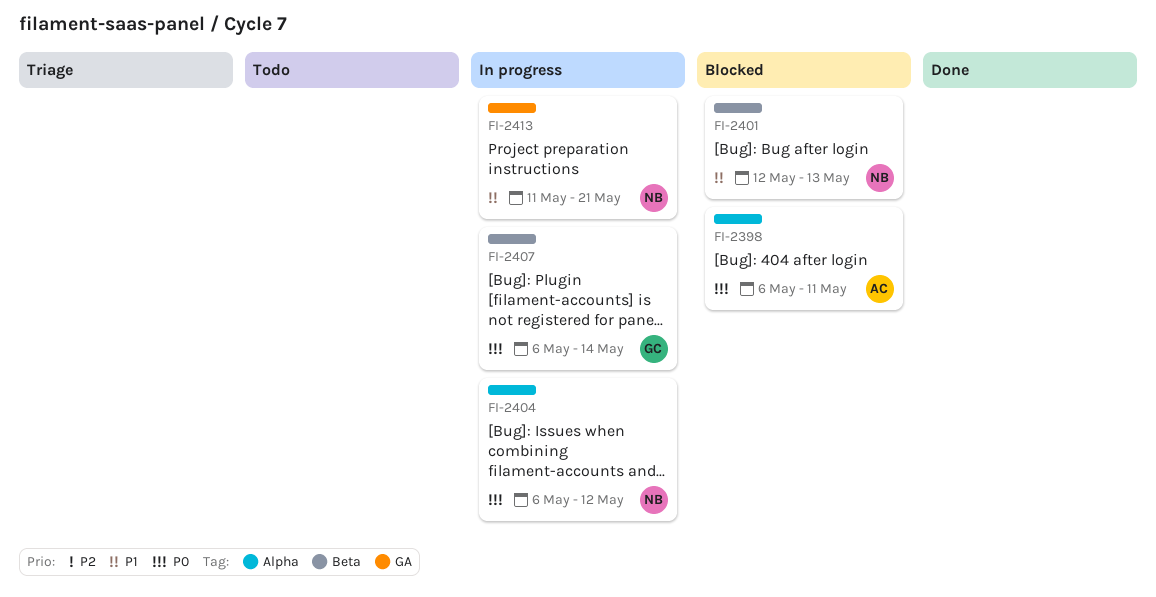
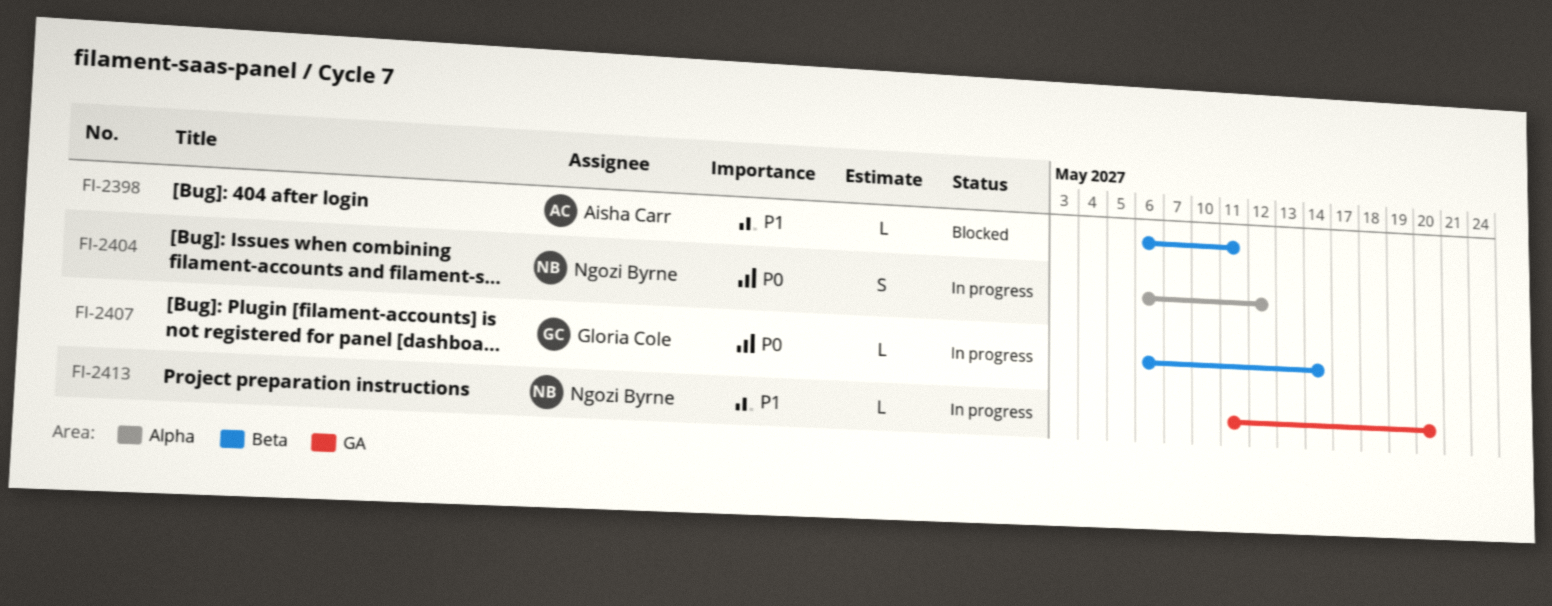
FI-2398, priority: P0 -> P1
FI-2398, label: Alpha -> Beta
FI-2401: present -> none
FI-2413, due: May 21 -> May 20

